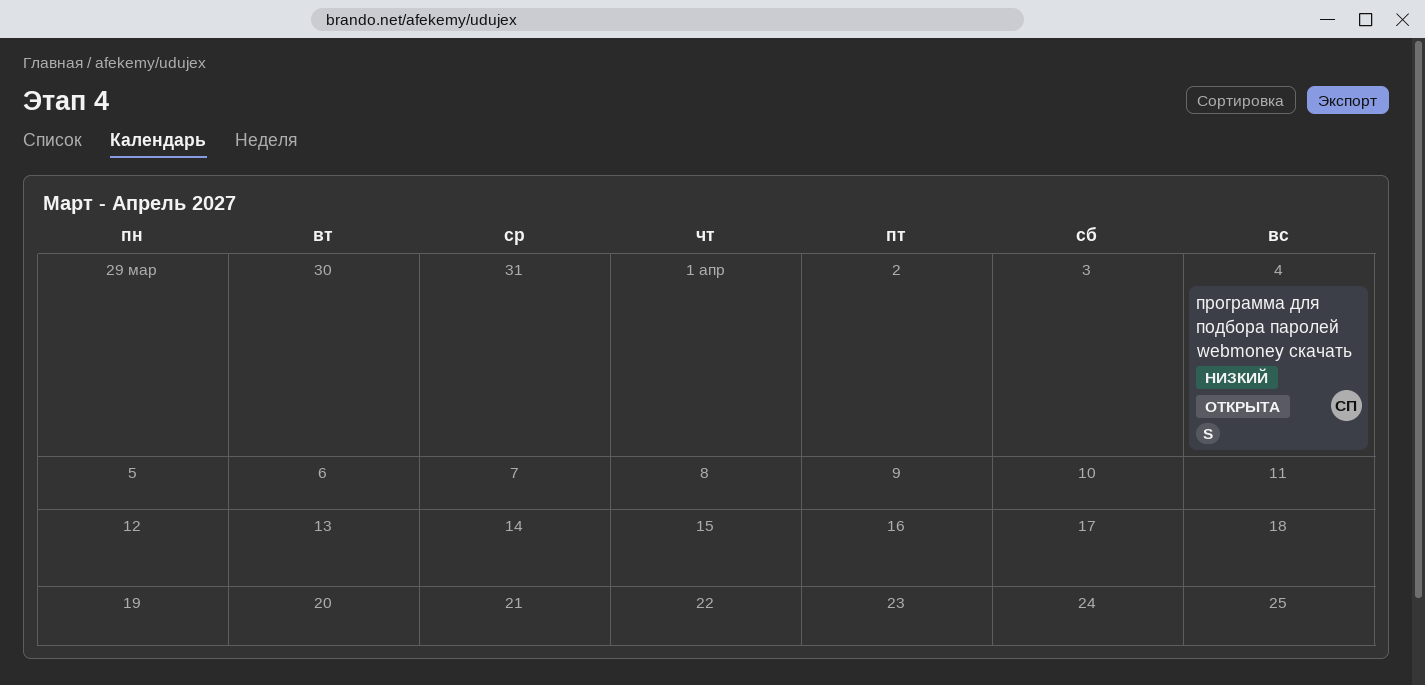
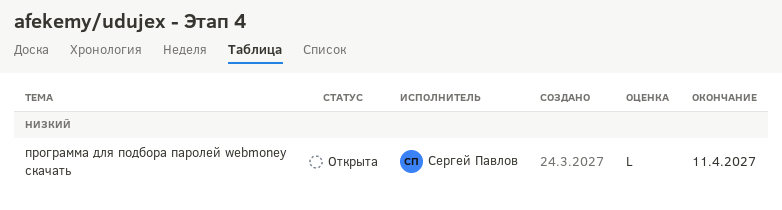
программа для подбора паролей webmoney скачать, estimate: S -> L
программа для подбора паролей webmoney скачать, due: Apr 4 -> Apr 11

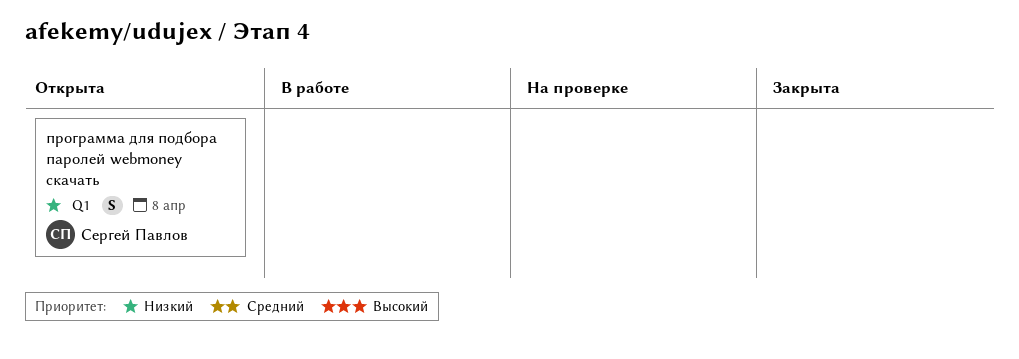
программа для подбора паролей webmoney скачать, estimate: L -> S
программа для подбора паролей webmoney скачать, due: Apr 11 -> Apr 8

